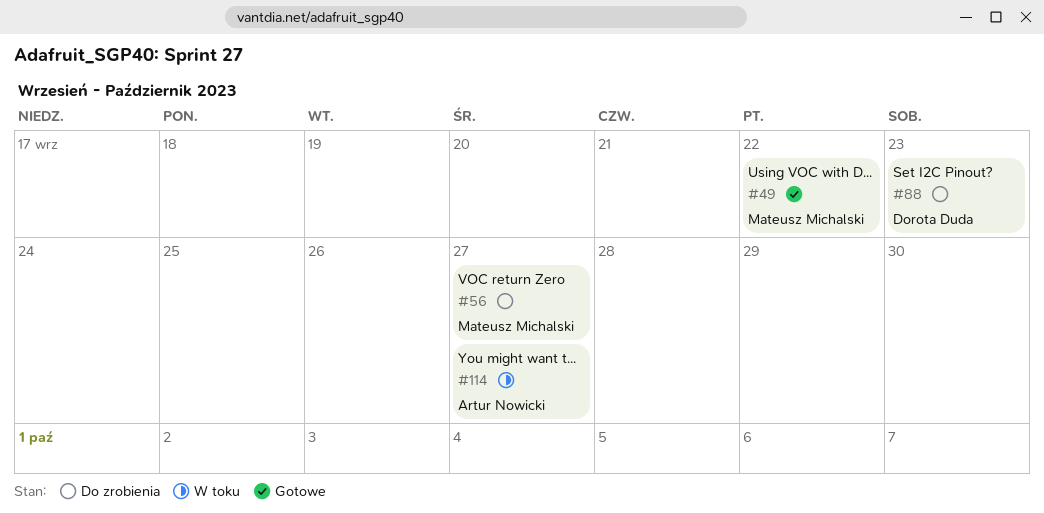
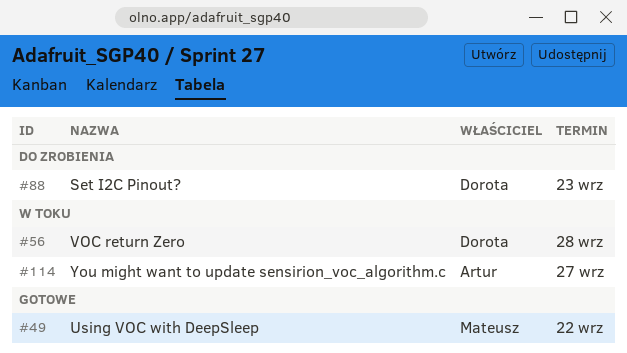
#56, status: Do zrobienia -> W toku
#56, owner: Mateusz Michalski -> Dorota Duda
#56, due: Sep 27 -> Sep 28

